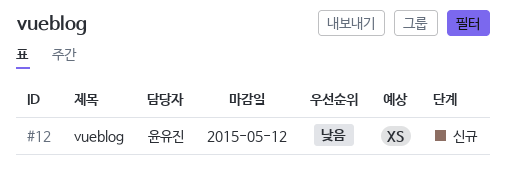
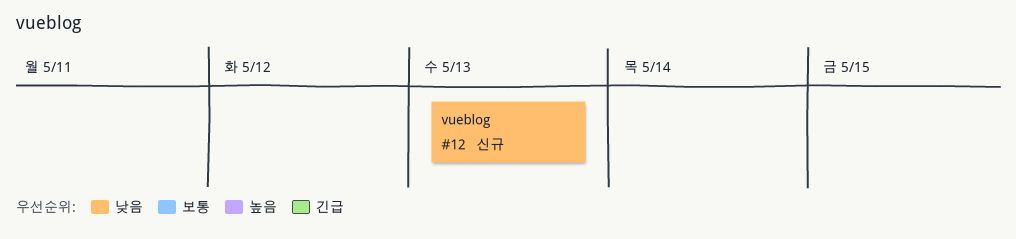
#12, due: May 12 -> May 13

